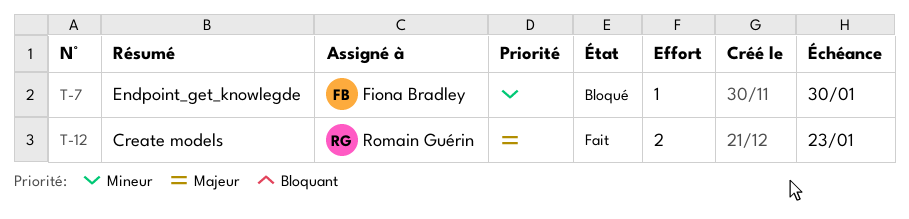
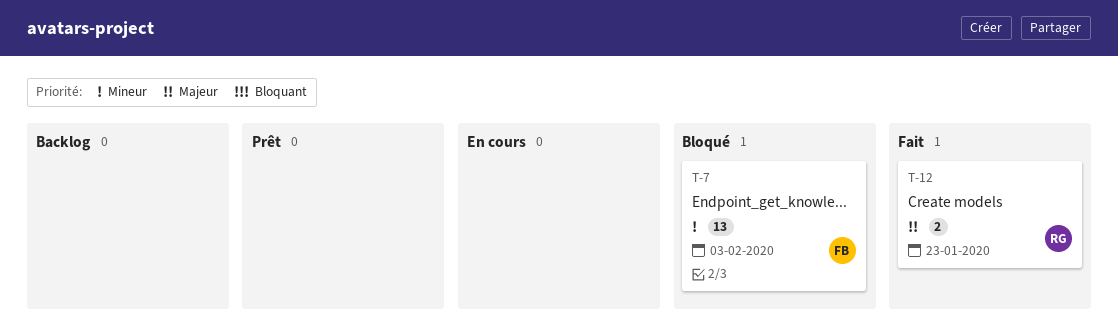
T-7, estimate: 1 -> 13
T-7, due: Jan 30 -> Feb 3

